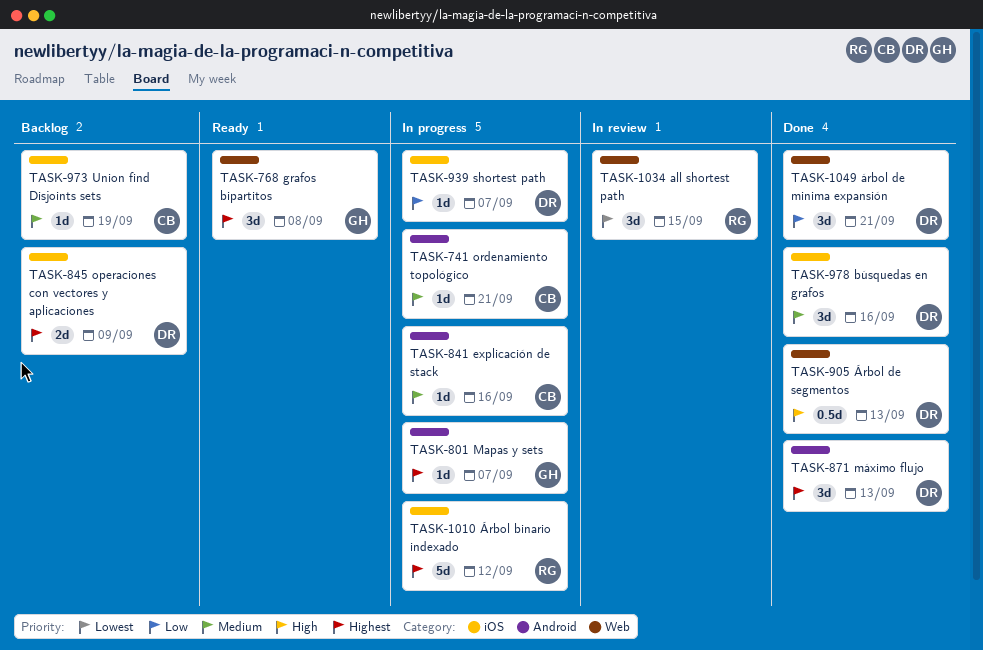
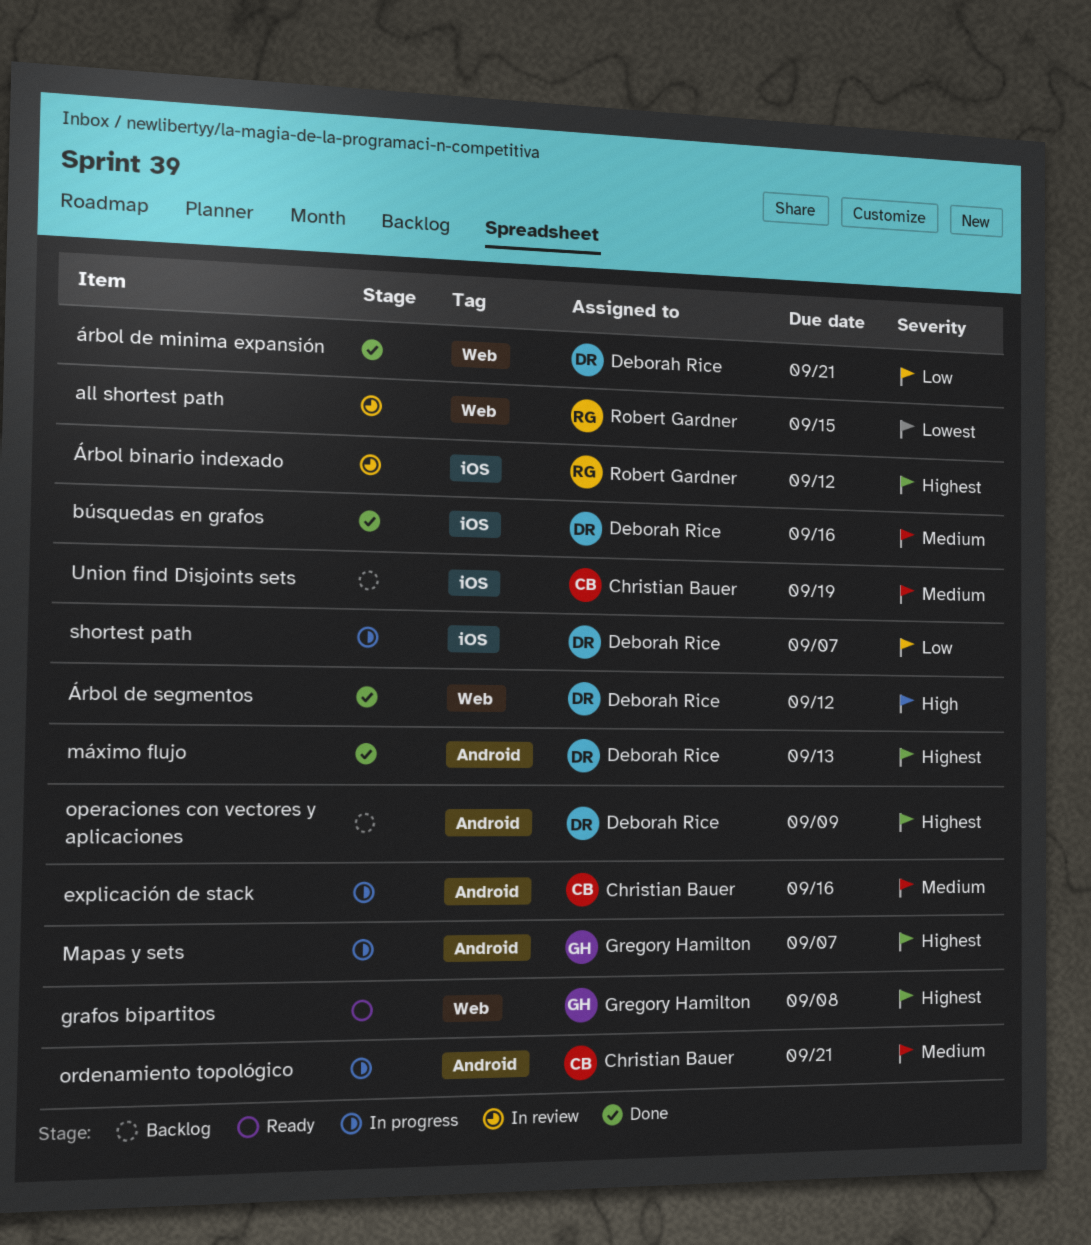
operaciones con vectores y aplicaciones, label: iOS -> Android
Árbol binario indexado, status: In progress -> In review
Árbol de segmentos, due: Sep 13 -> Sep 12

